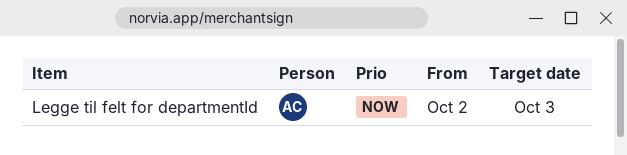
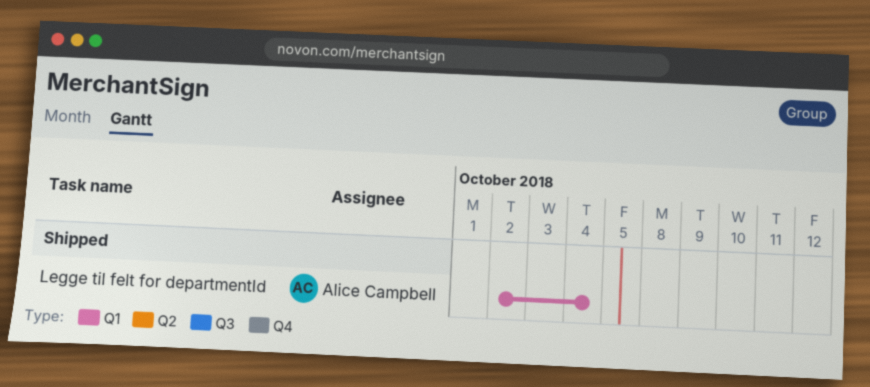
Legge til felt for departmentId, due: Oct 3 -> Oct 4

